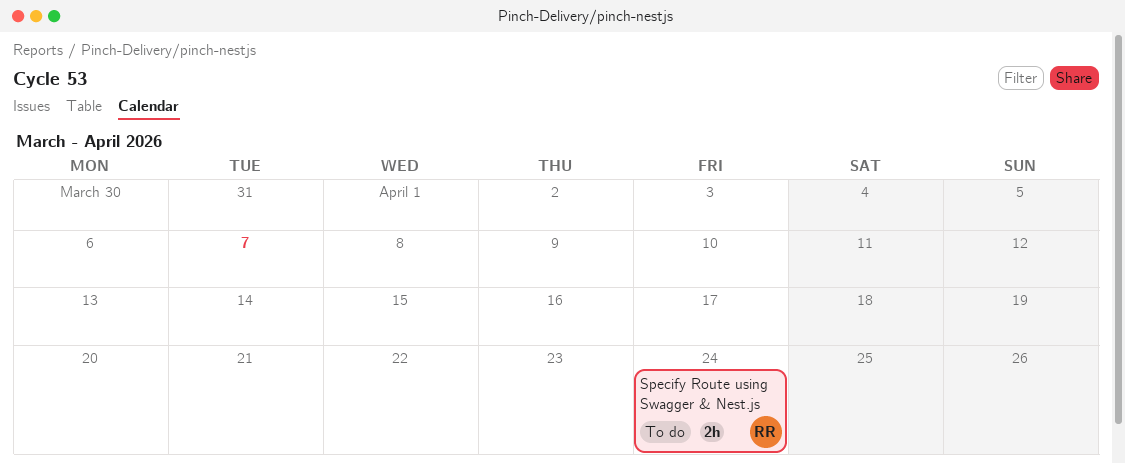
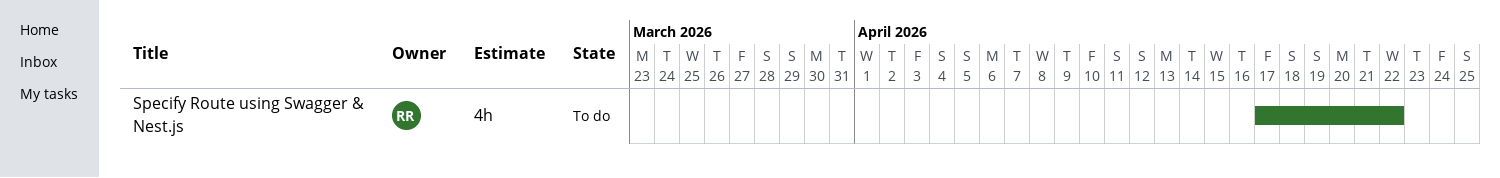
Specify Route using Swagger & Nest.js, estimate: 2h -> 4h
Specify Route using Swagger & Nest.js, due: Apr 24 -> Apr 22

